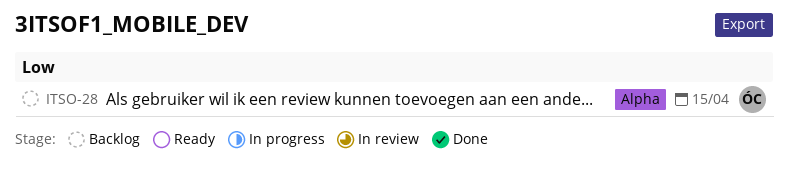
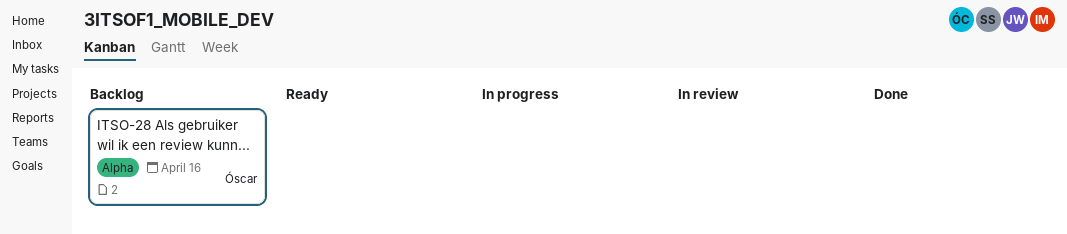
ITSO-28, due: Apr 15 -> Apr 16

